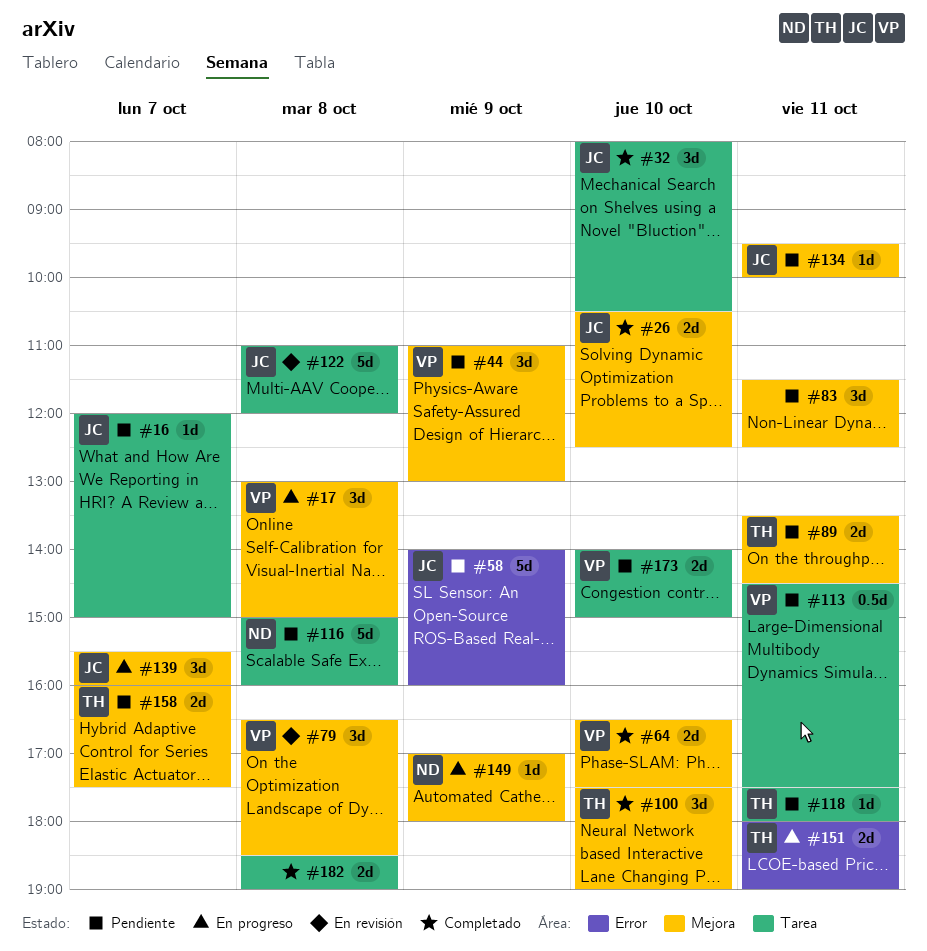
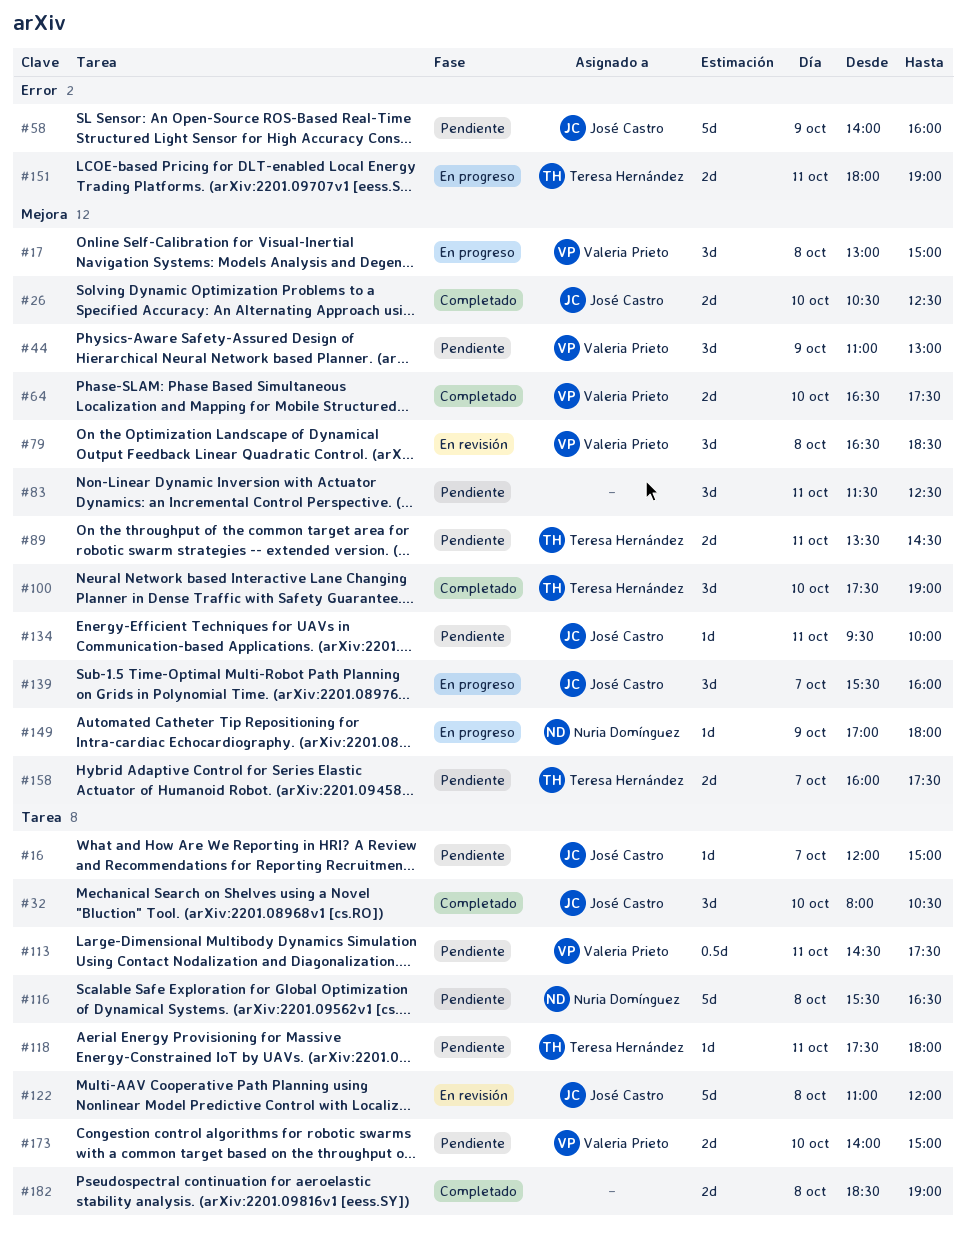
#116, begins: 15:00 -> 15:30
#116, ends: 16:00 -> 16:30

